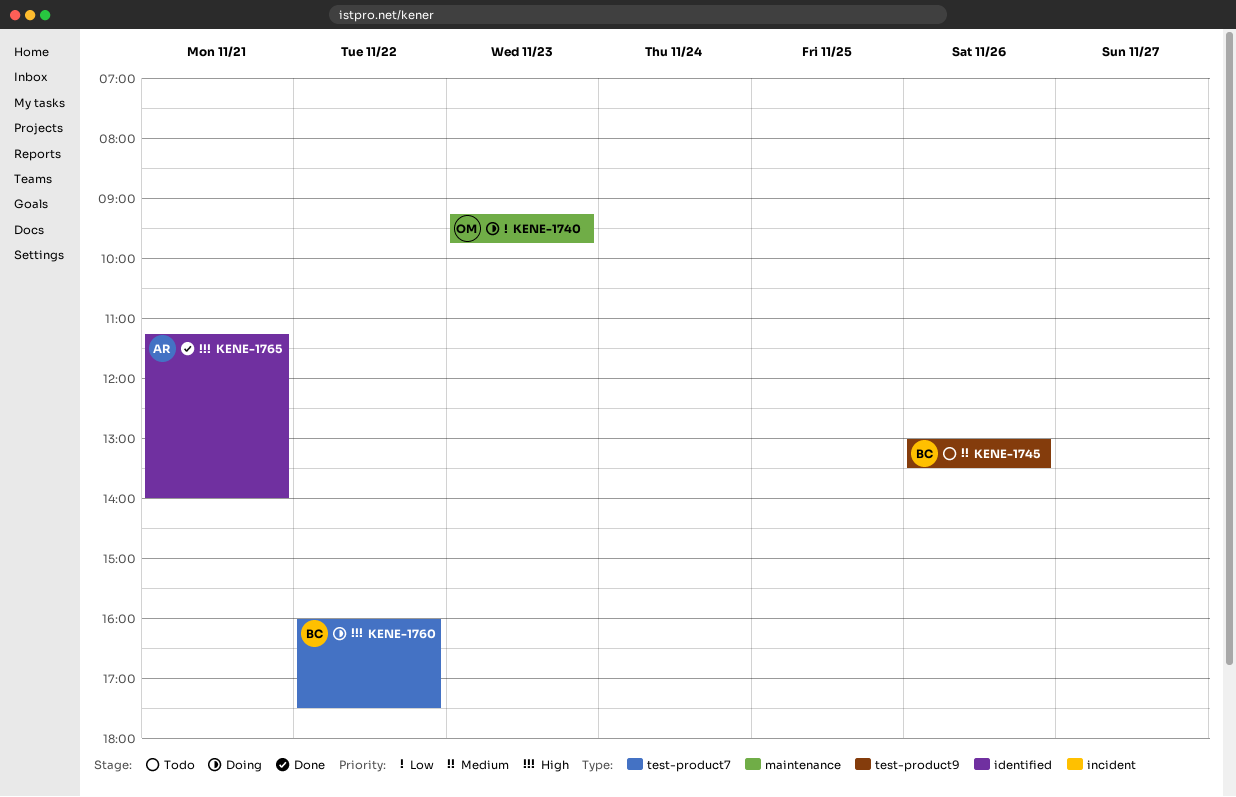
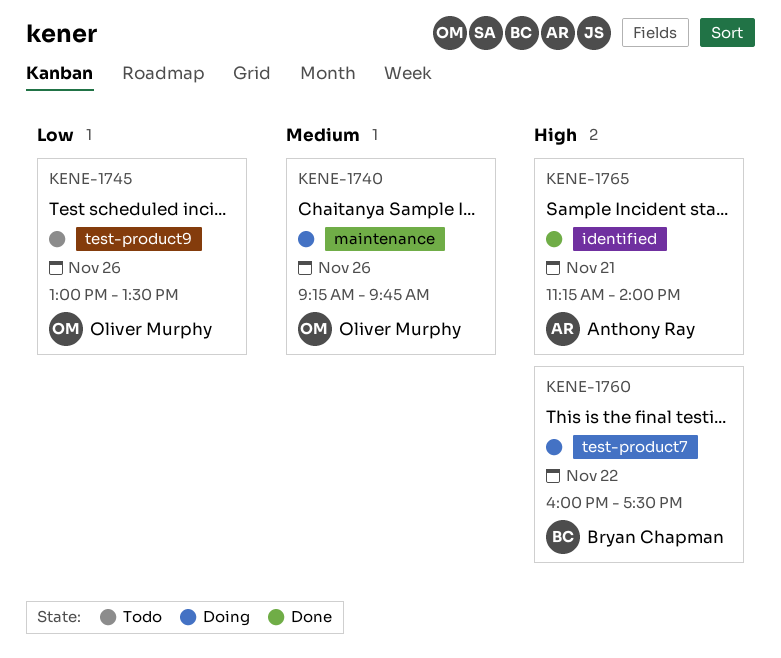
KENE-1740, priority: Low -> Medium
KENE-1740, day: Nov 23 -> Nov 26
KENE-1745, owner: Bryan Chapman -> Oliver Murphy
KENE-1745, priority: Medium -> Low

